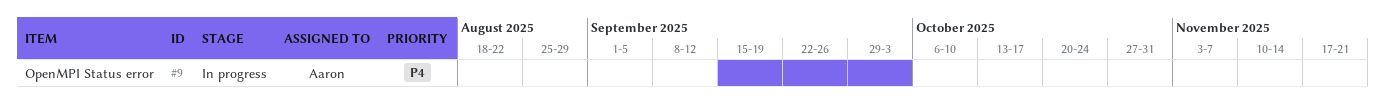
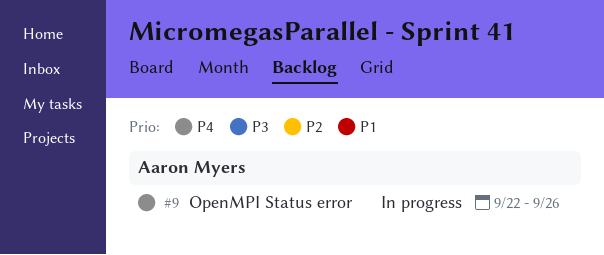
#9, start: Sep 15 -> Sep 22
#9, due: Oct 3 -> Sep 26

